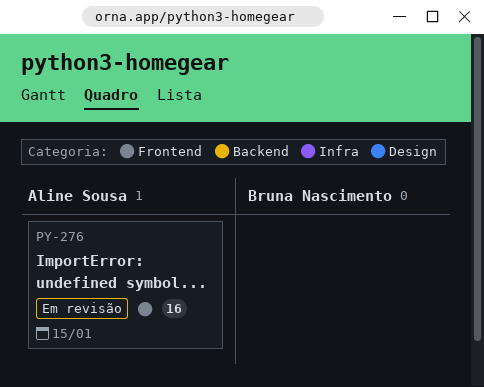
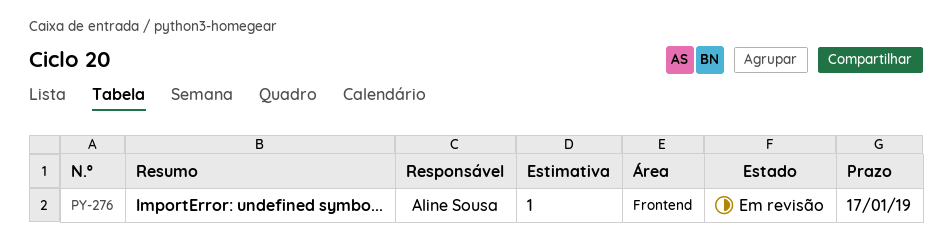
PY-276, estimate: 16 -> 1
PY-276, due: Jan 15 -> Jan 17

